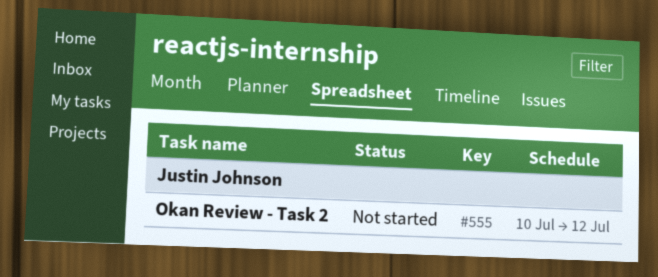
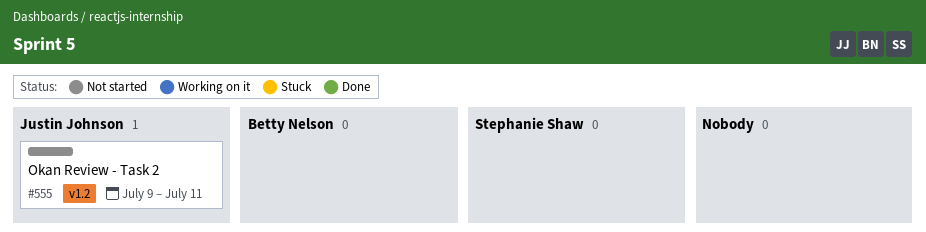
#555, start: Jul 10 -> Jul 9
#555, due: Jul 12 -> Jul 11

